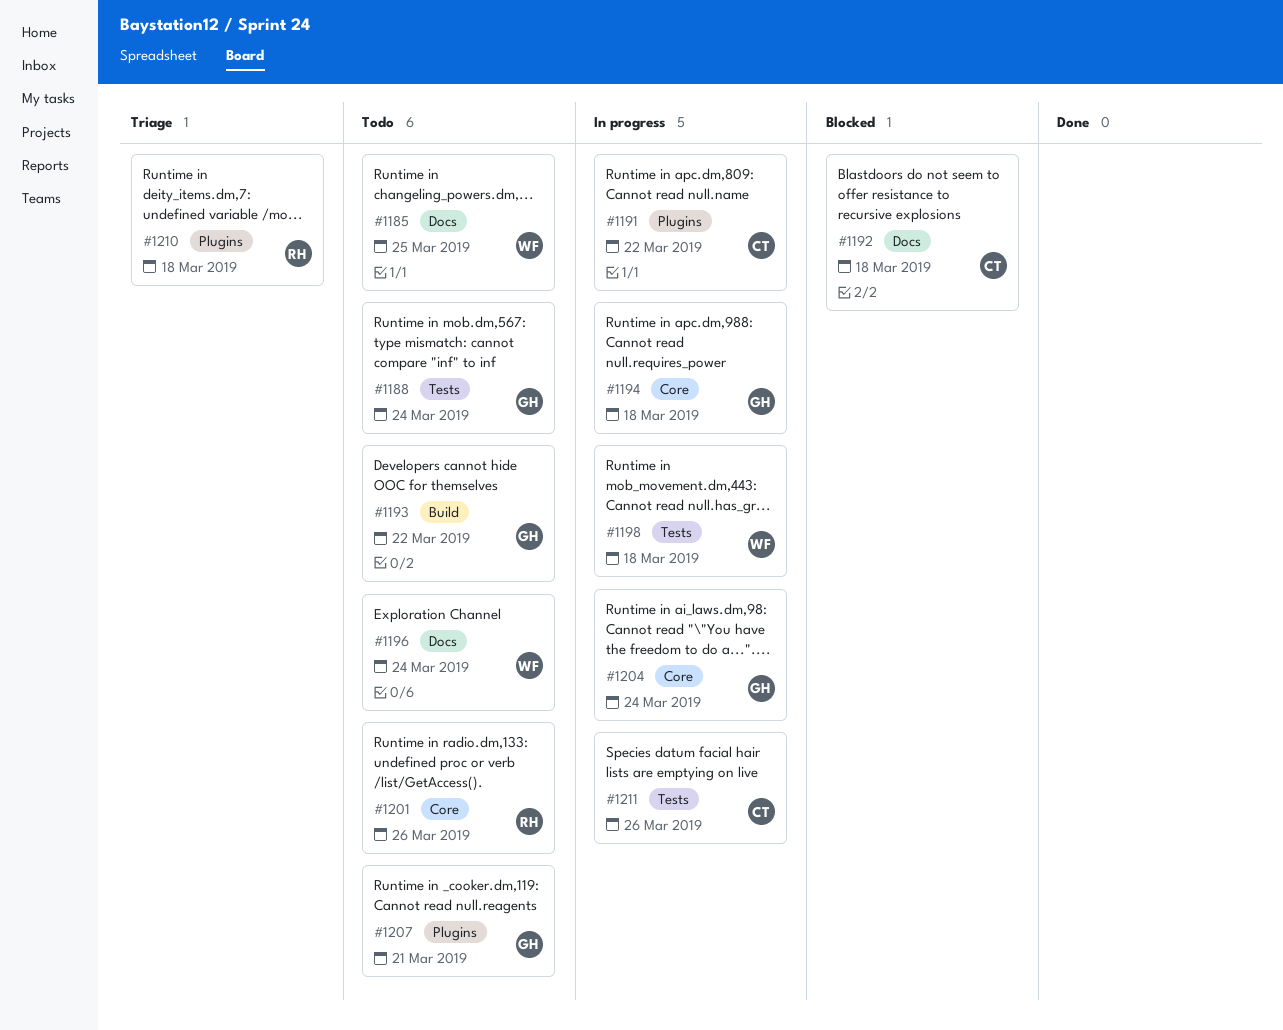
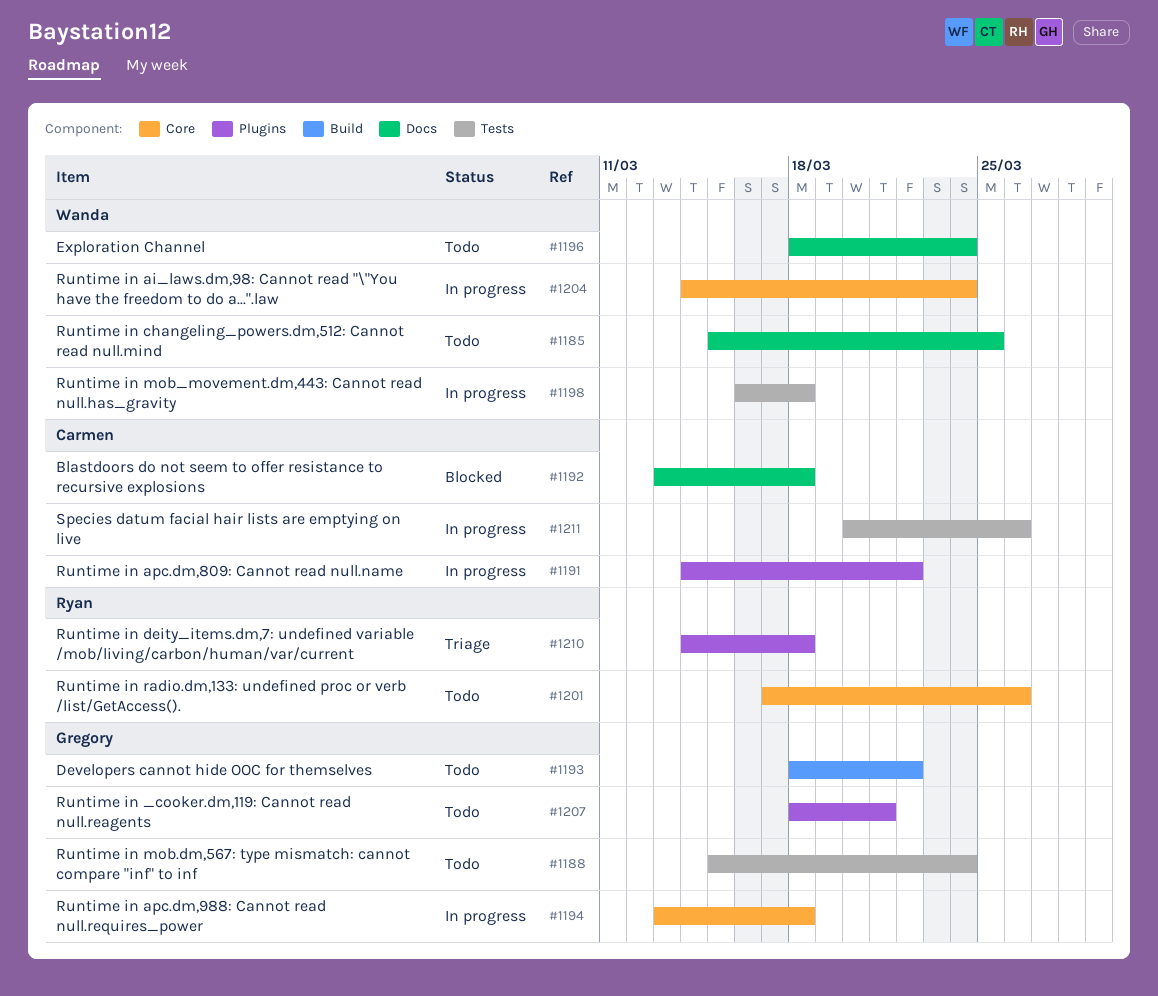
#1204, owner: Gregory -> Wanda

